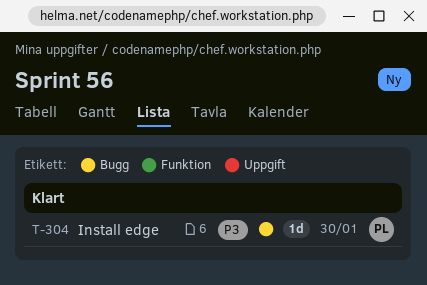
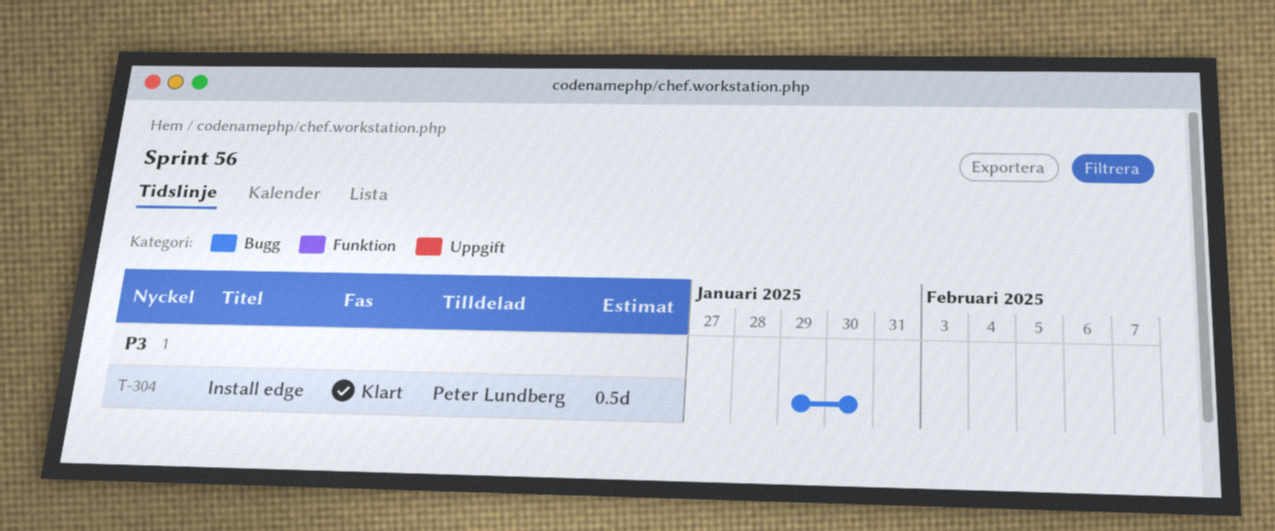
T-304, estimate: 1d -> 0.5d

